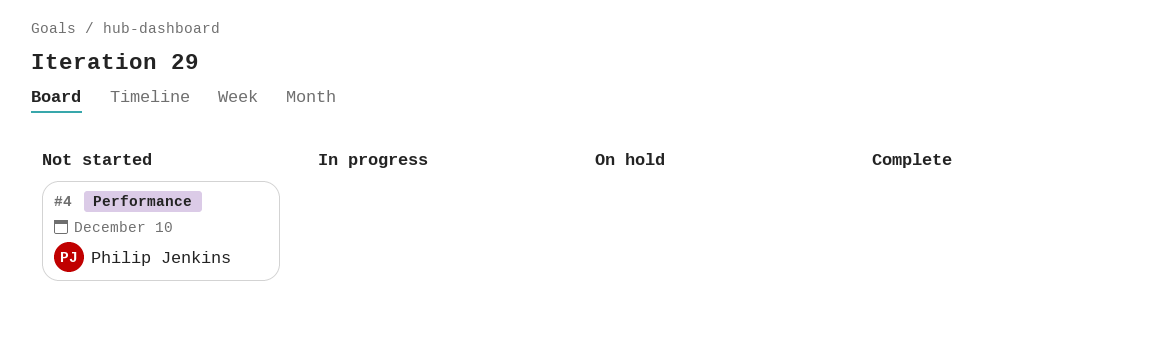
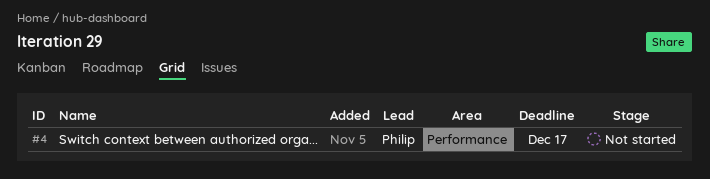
#4, due: Dec 10 -> Dec 17

